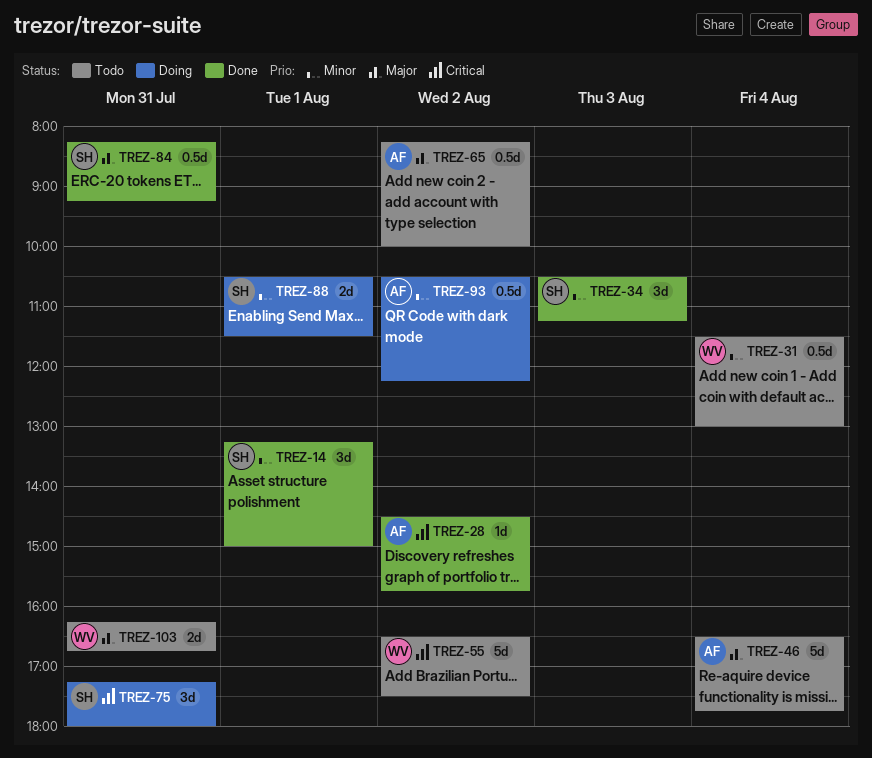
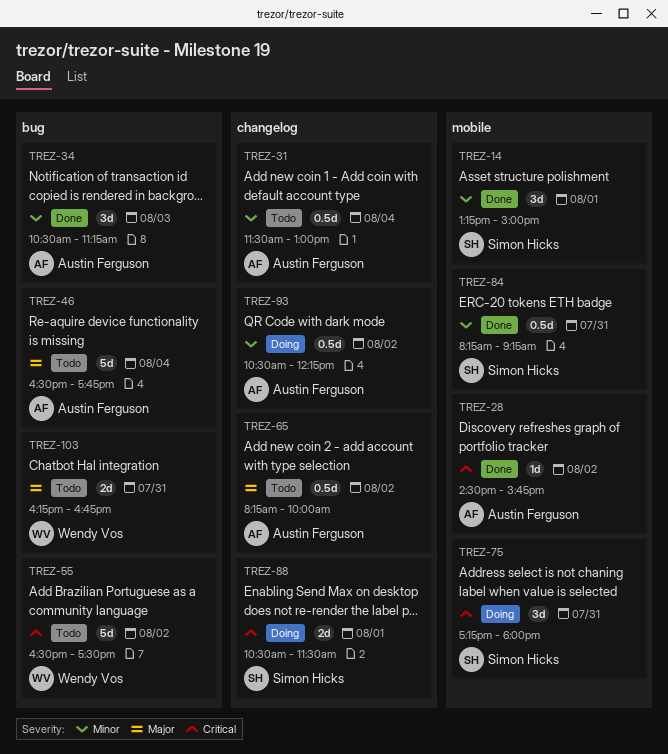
TREZ-31, owner: Wendy Vos -> Austin Ferguson
TREZ-34, owner: Simon Hicks -> Austin Ferguson
TREZ-84, priority: Major -> Minor
TREZ-88, priority: Minor -> Critical

